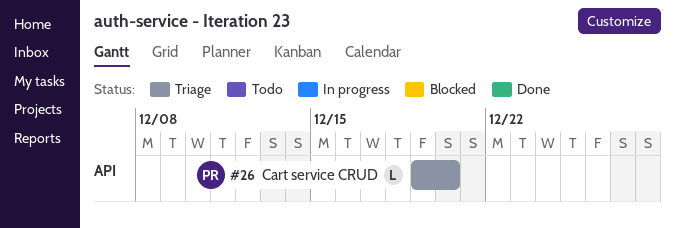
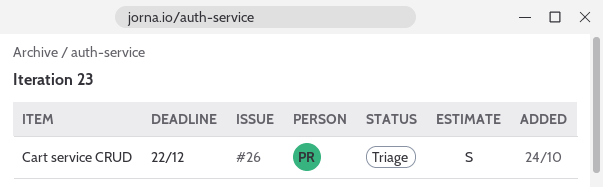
#26, estimate: L -> S
#26, due: Dec 20 -> Dec 22

